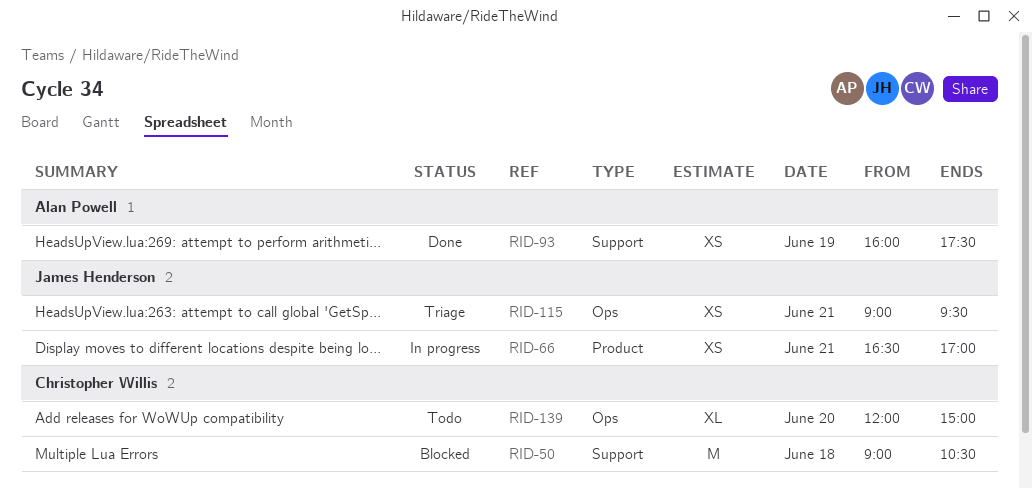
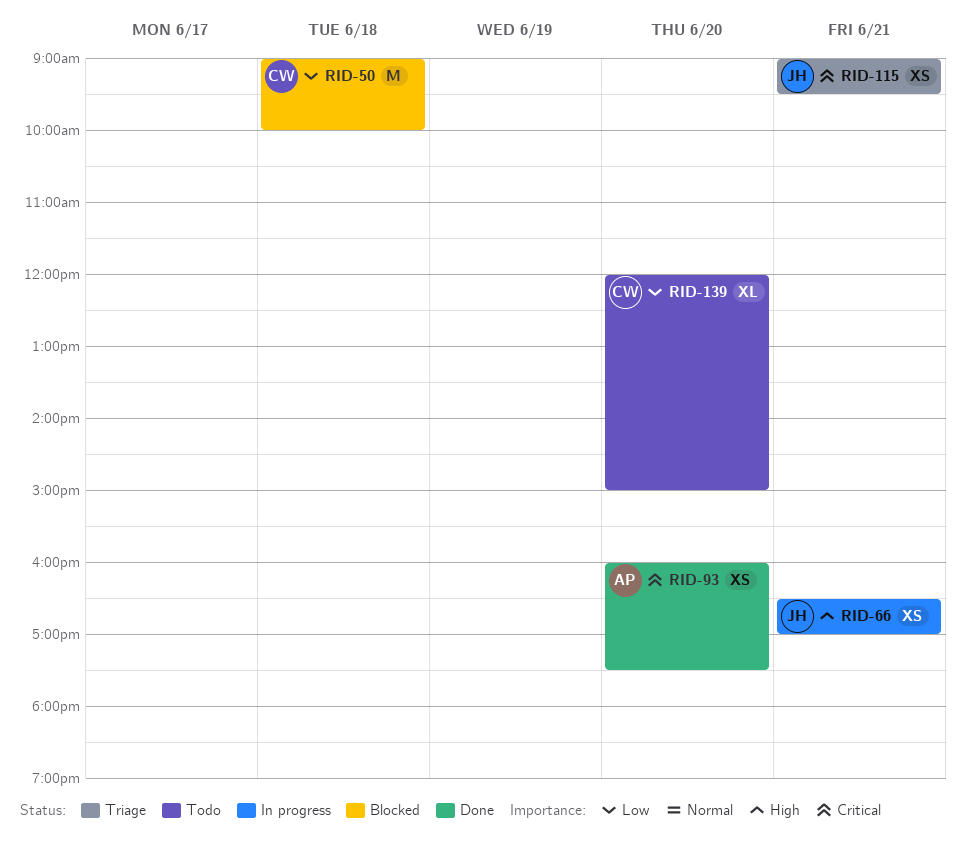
RID-50, ends: 10:30 -> 10:00
RID-93, day: Jun 19 -> Jun 20

